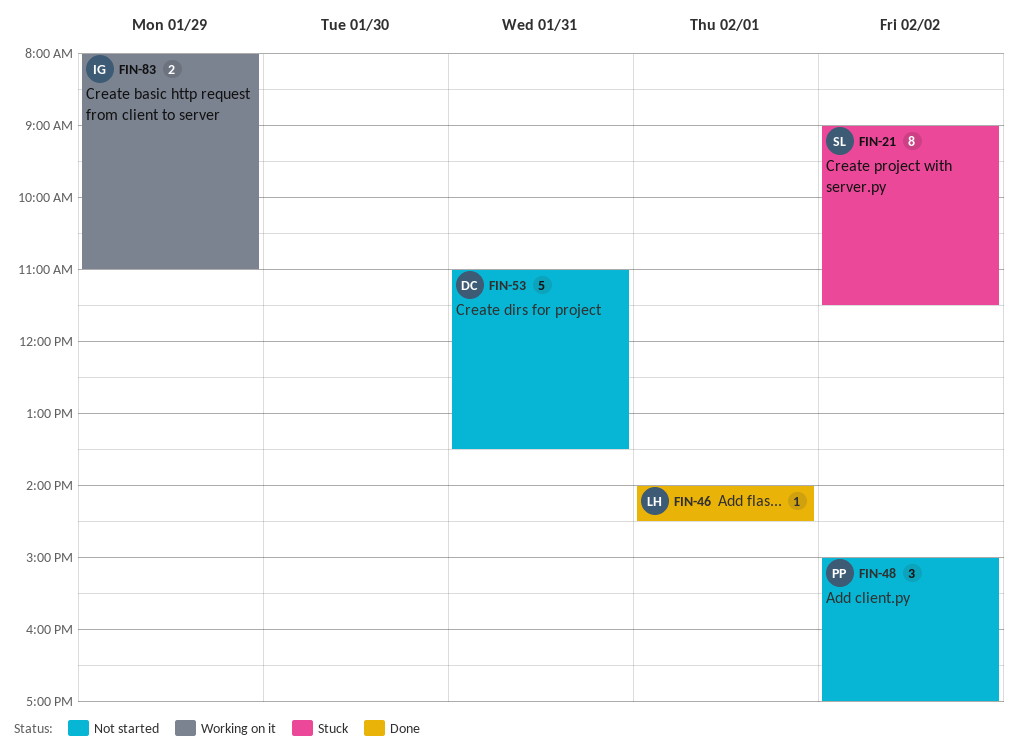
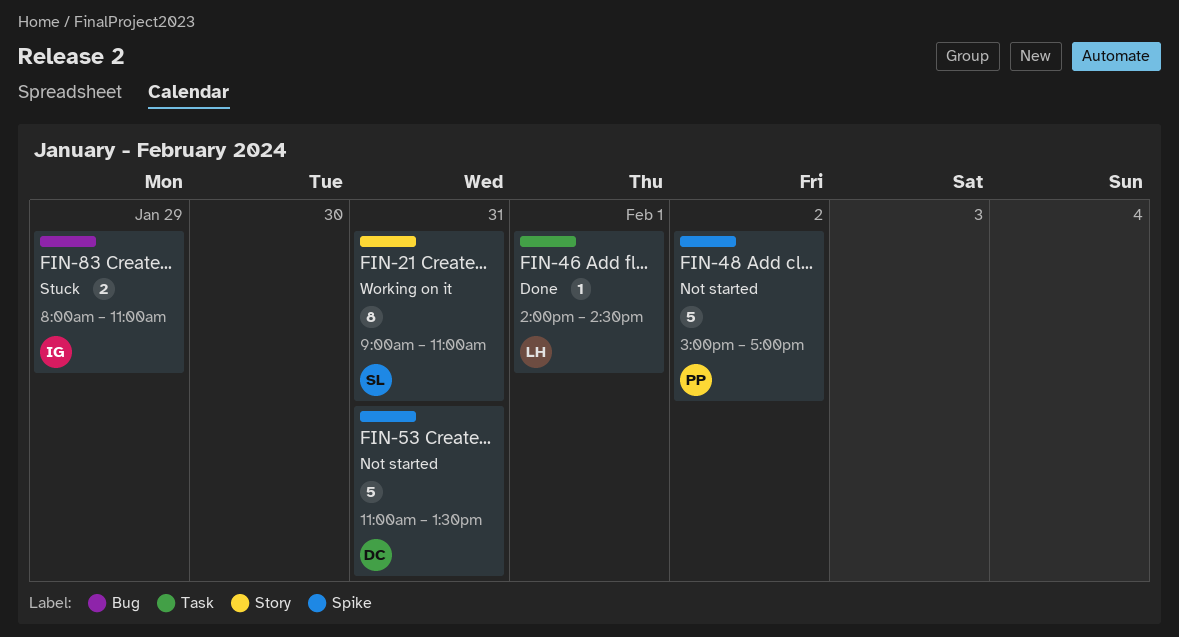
FIN-21, status: Stuck -> Working on it
FIN-21, day: Feb 2 -> Jan 31
FIN-21, ends: 11:30 -> 11:00
FIN-48, estimate: 3 -> 5
FIN-83, status: Working on it -> Stuck

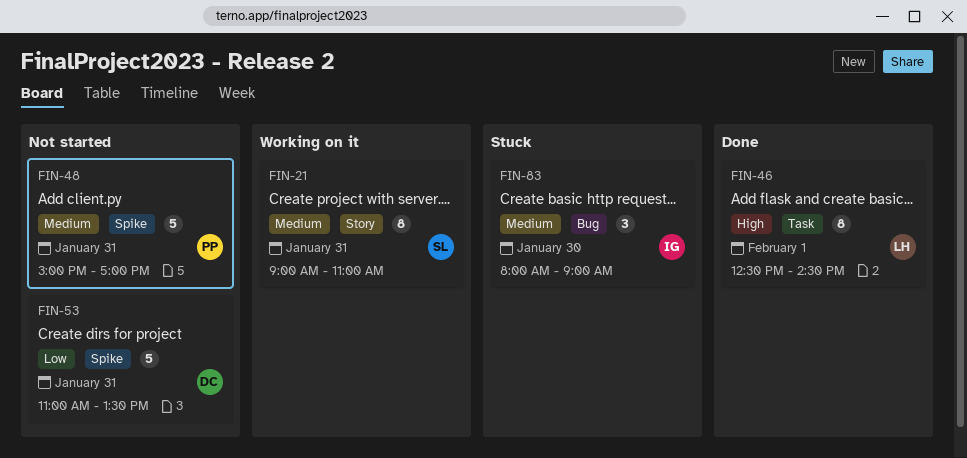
FIN-46, estimate: 1 -> 8
FIN-46, begins: 14:00 -> 12:30
FIN-48, day: Feb 2 -> Jan 31
FIN-83, estimate: 2 -> 3
FIN-83, day: Jan 29 -> Jan 30
FIN-83, ends: 11:00 -> 09:00

